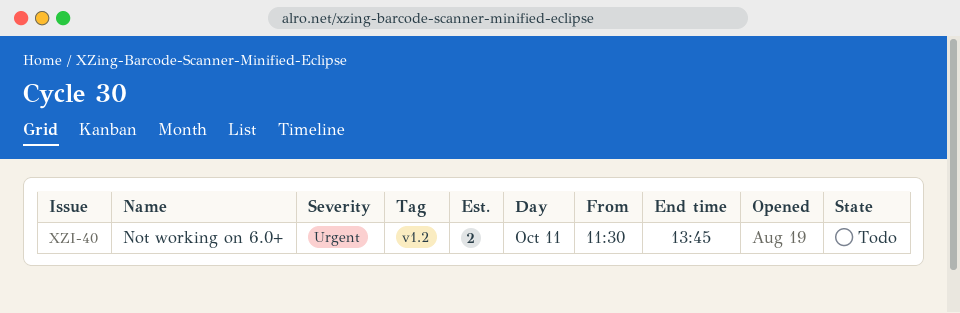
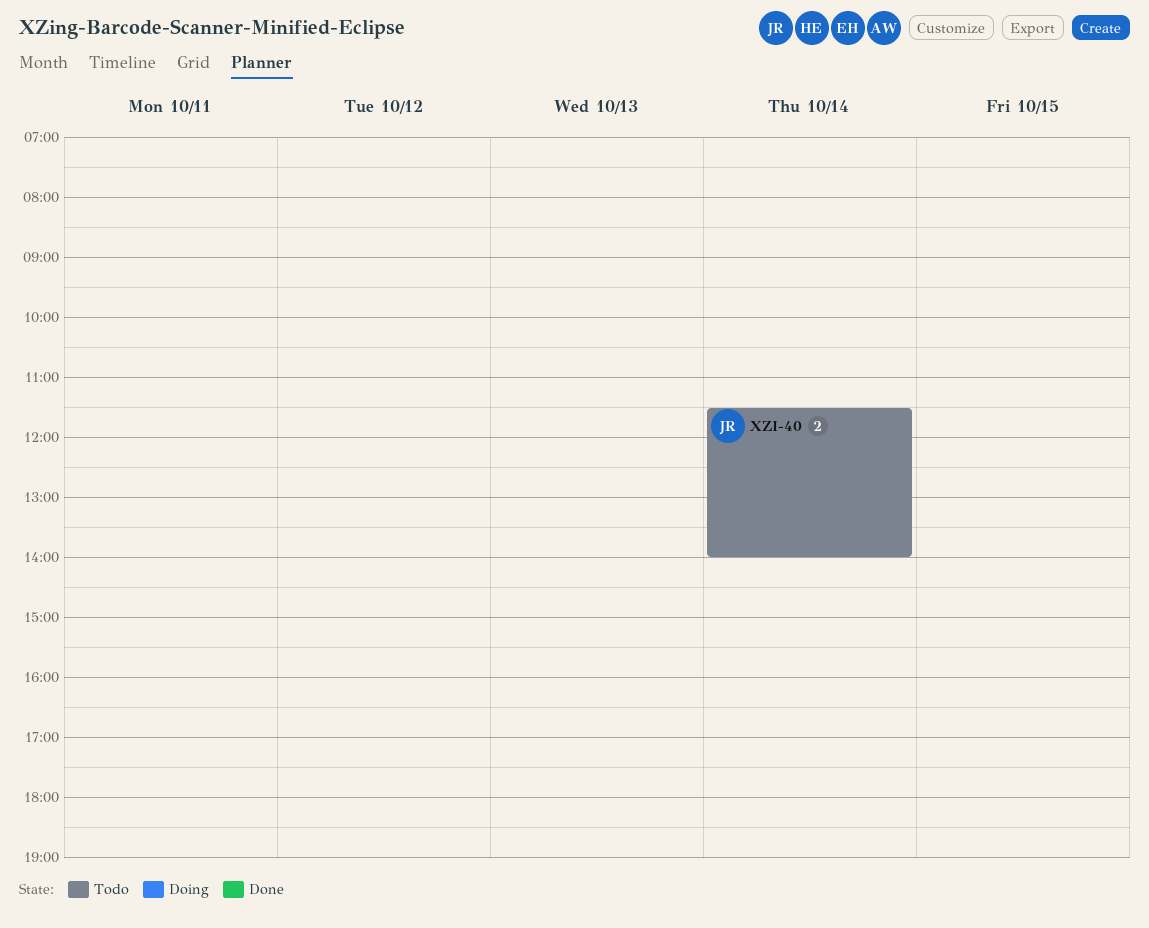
XZI-40, day: Oct 11 -> Oct 14
XZI-40, ends: 13:45 -> 14:00

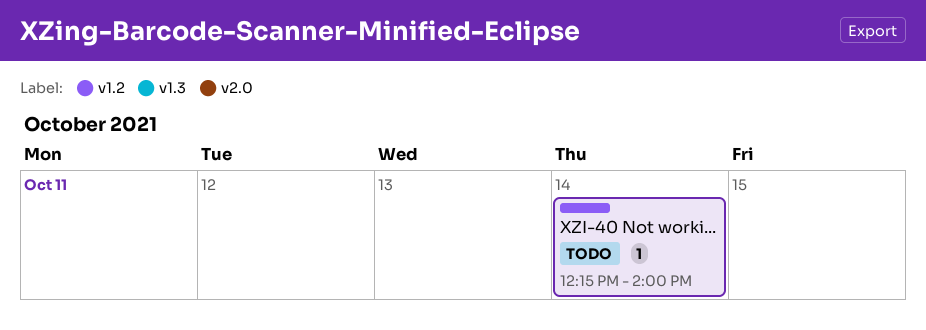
XZI-40, estimate: 2 -> 1
XZI-40, begins: 11:30 -> 12:15

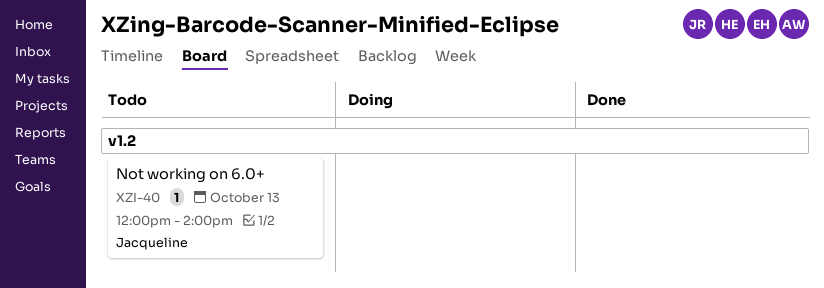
XZI-40, day: Oct 14 -> Oct 13
XZI-40, begins: 12:15 -> 12:00

